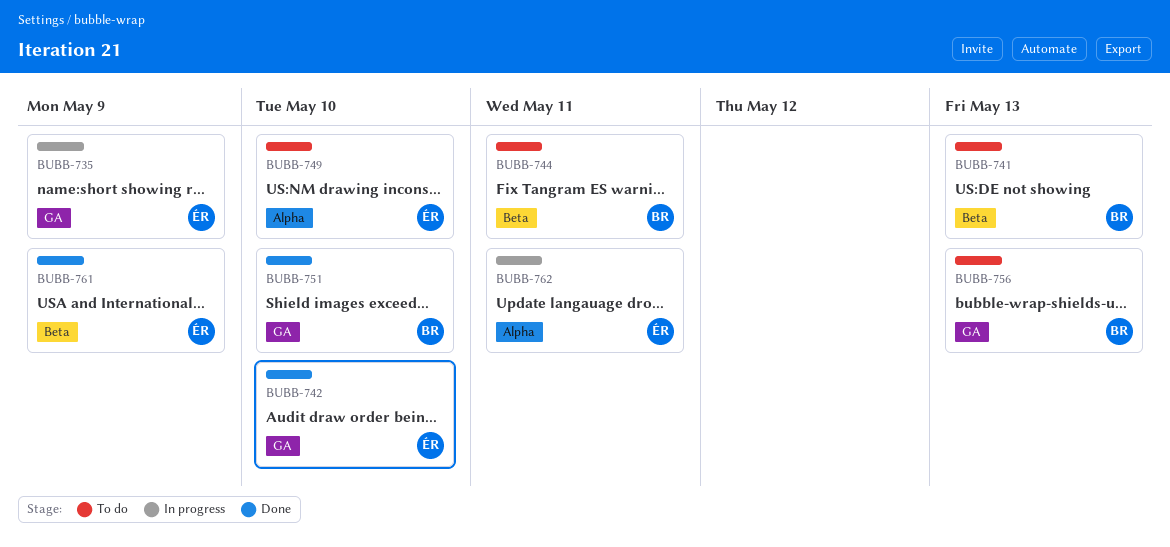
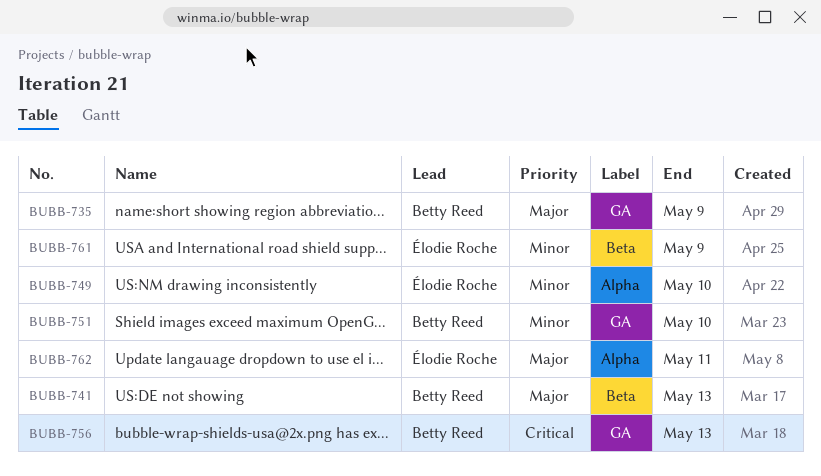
BUBB-735, owner: Élodie Roche -> Betty Reed
BUBB-742: present -> none
BUBB-744: present -> none

